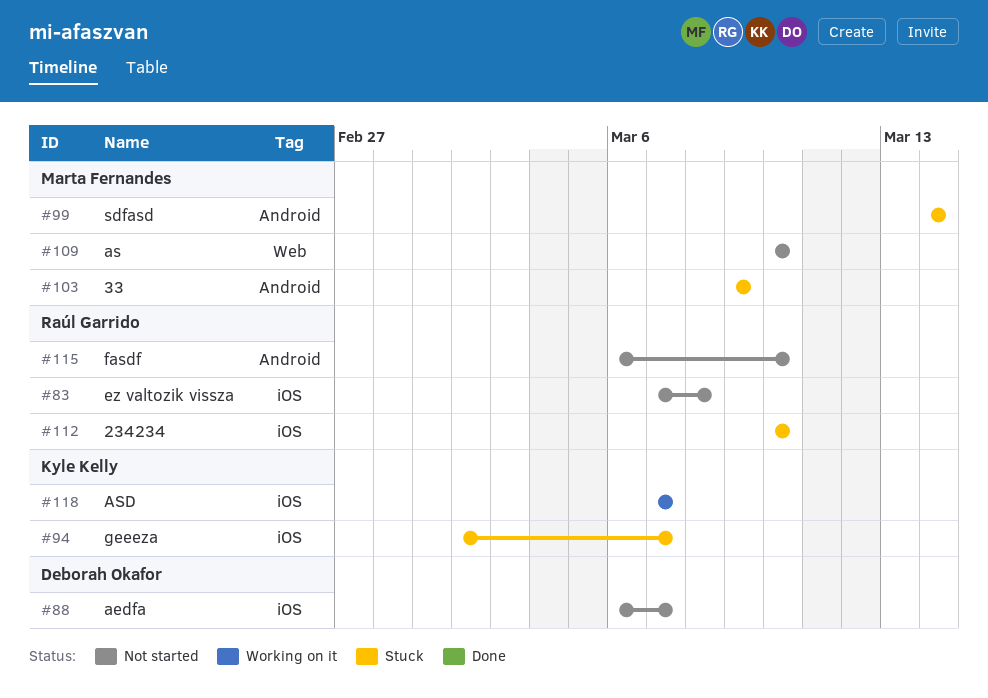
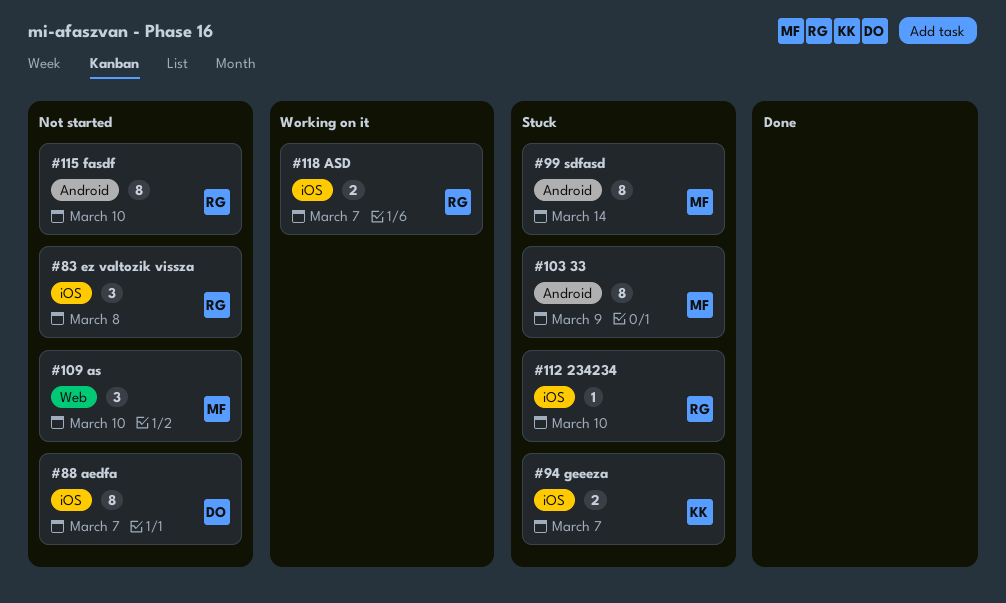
#118, owner: Kyle Kelly -> Raúl Garrido

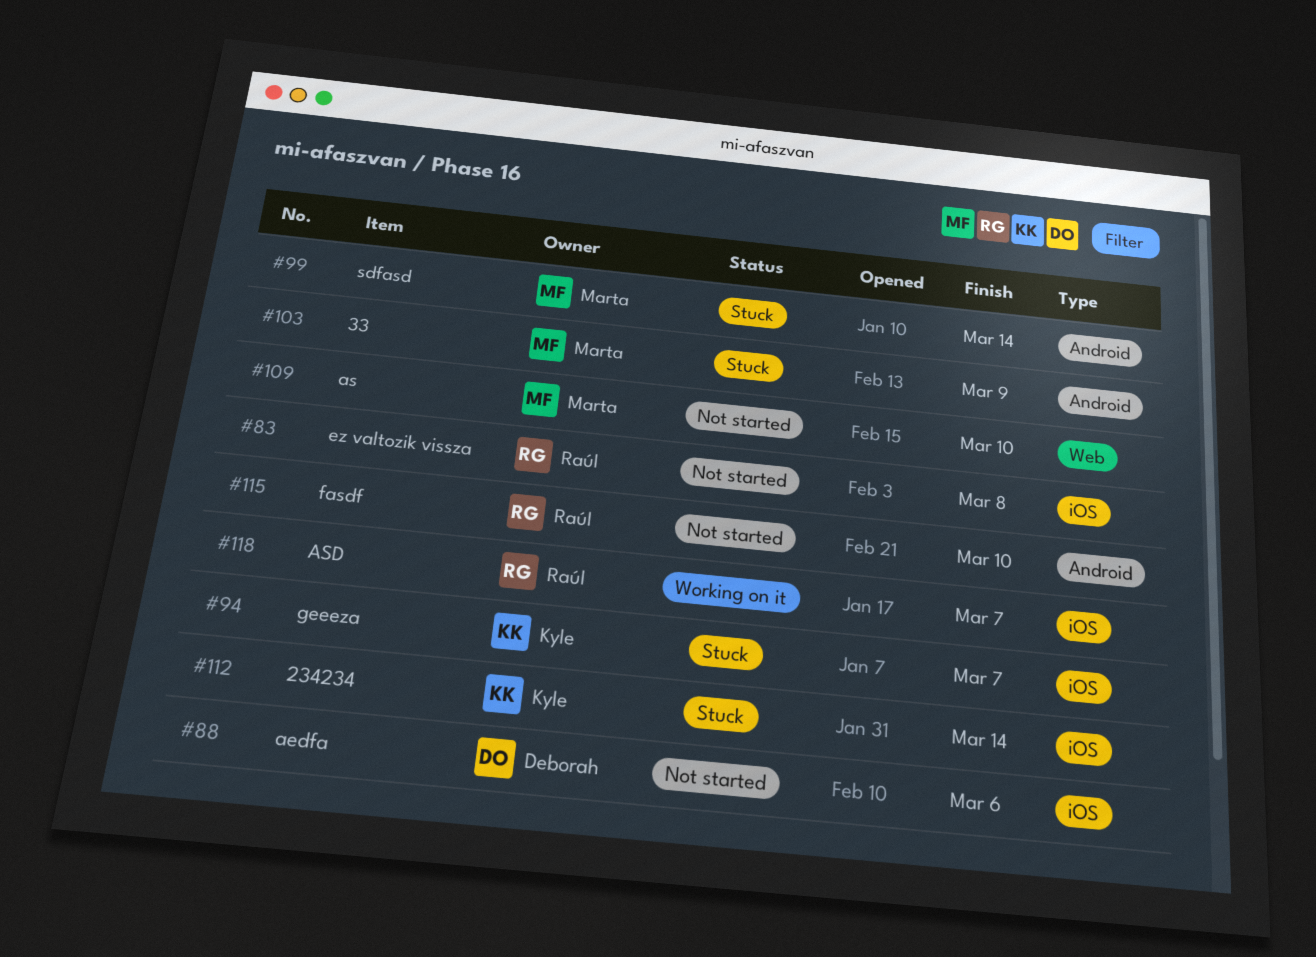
#88, due: Mar 7 -> Mar 6
#112, owner: Raúl -> Kyle
#112, due: Mar 10 -> Mar 14

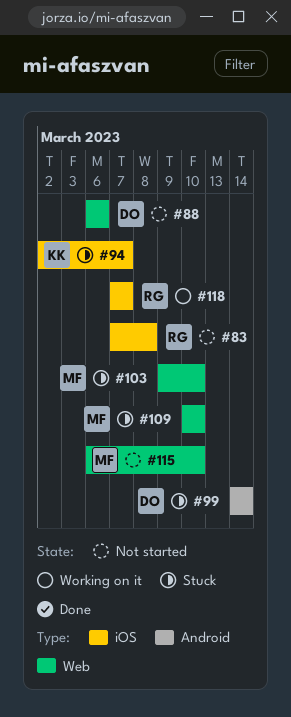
#88, label: iOS -> Web
#99, owner: Marta -> Deborah
#103, label: Android -> Web
#103, due: Mar 9 -> Mar 10
#109, status: Not started -> Stuck
#112: present -> none
#115, owner: Raúl -> Marta
#115, label: Android -> Web

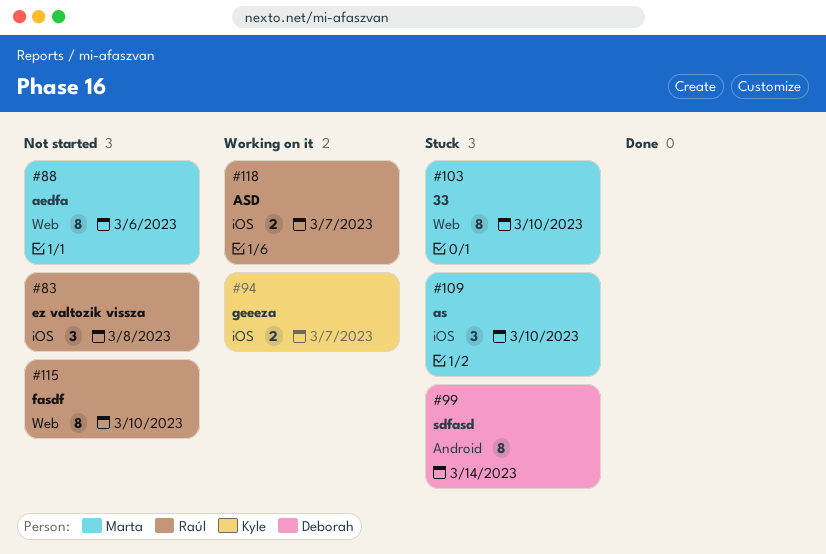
#88, owner: Deborah -> Marta
#94, status: Stuck -> Working on it
#109, label: Web -> iOS
#115, owner: Marta -> Raúl

